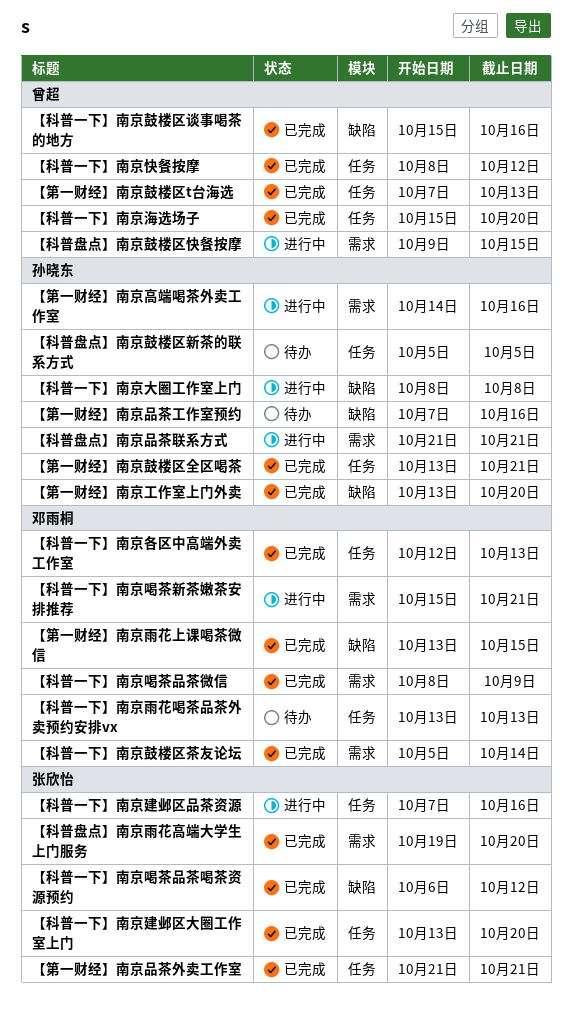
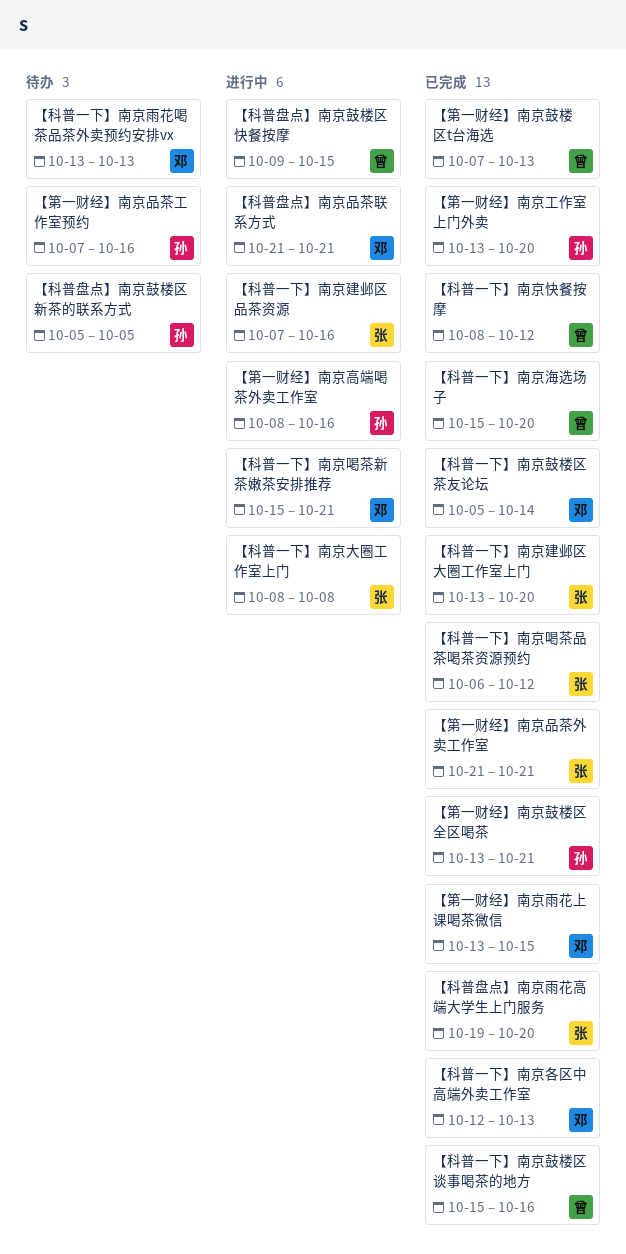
【科普一下】南京喝茶品茶微信: present -> none
【科普一下】南京大圈工作室上门, owner: 孙晓东 -> 张欣怡
【科普盘点】南京品茶联系方式, owner: 孙晓东 -> 邓雨桐
【第一财经】南京高端喝茶外卖工作室, start: Oct 14 -> Oct 8

